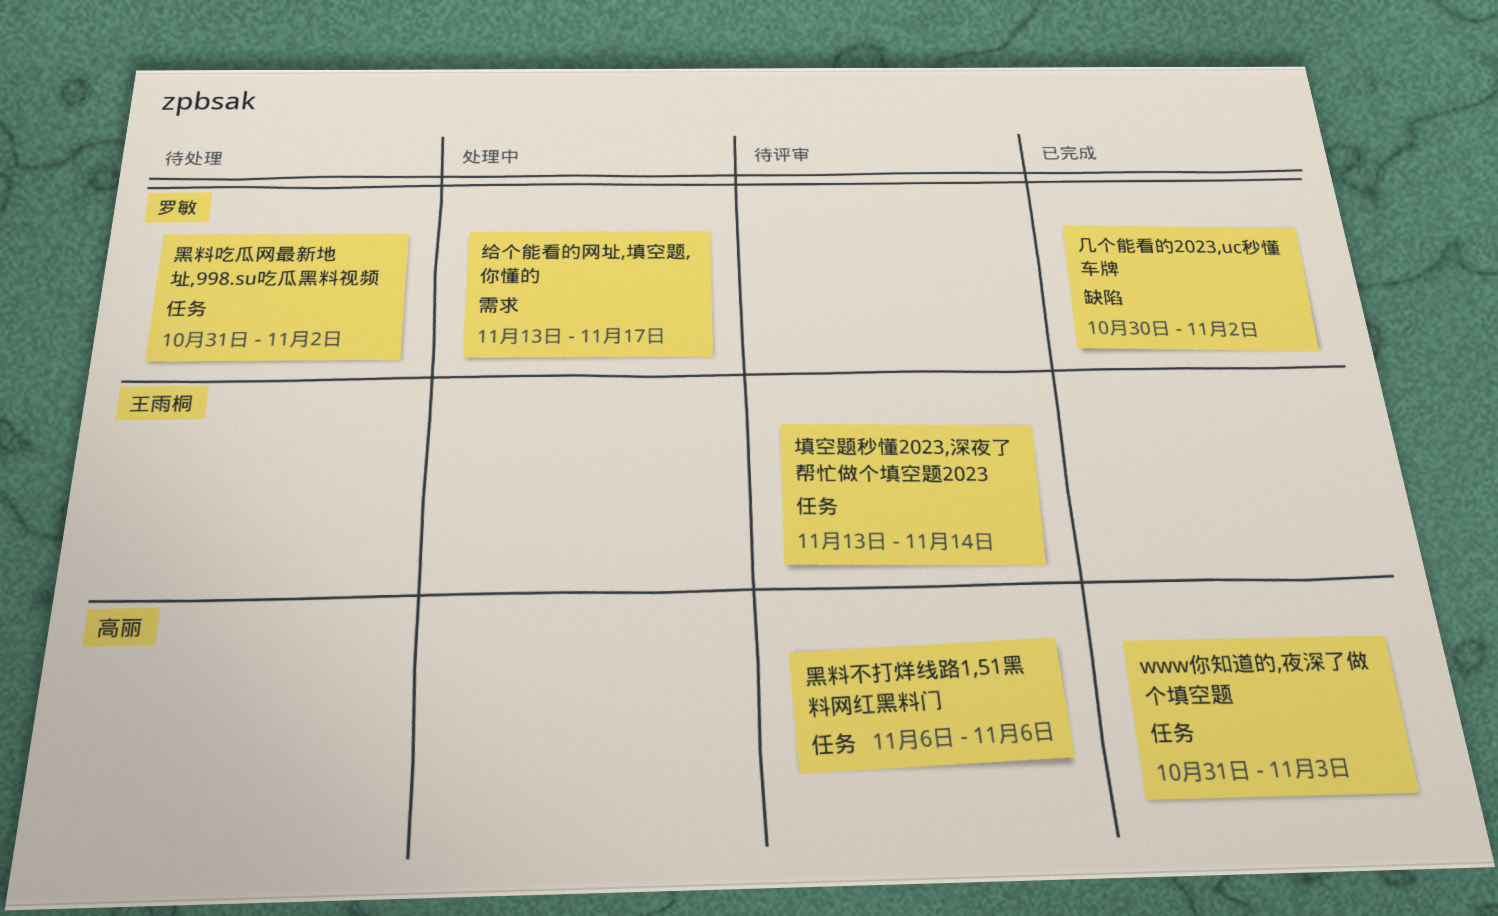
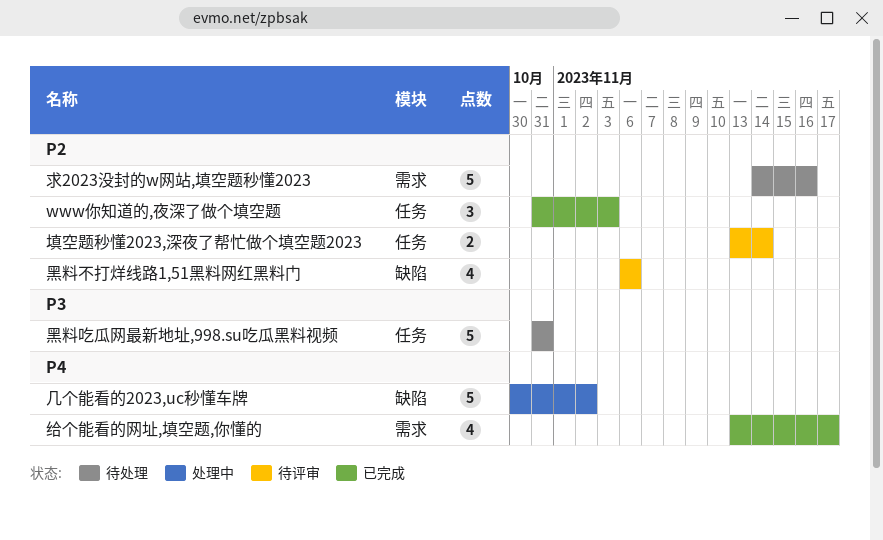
几个能看的2023,uc秒懂车牌, status: 已完成 -> 处理中
求2023没封的w网站,填空题秒懂2023: none -> present
给个能看的网址,填空题,你懂的, status: 处理中 -> 已完成
黑料不打烊线路1,51黑料网红黑料门, label: 任务 -> 缺陷
黑料吃瓜网最新地址,998.su吃瓜黑料视频, due: Nov 2 -> Oct 31

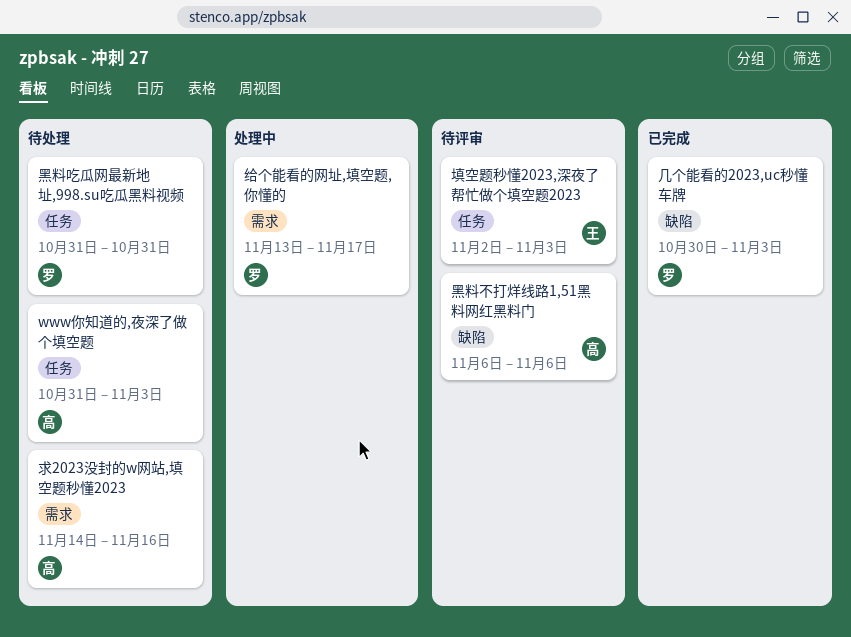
www你知道的,夜深了做个填空题, status: 已完成 -> 待处理
几个能看的2023,uc秒懂车牌, status: 处理中 -> 已完成
几个能看的2023,uc秒懂车牌, due: Nov 2 -> Nov 3
填空题秒懂2023,深夜了帮忙做个填空题2023, start: Nov 13 -> Nov 2
填空题秒懂2023,深夜了帮忙做个填空题2023, due: Nov 14 -> Nov 3
给个能看的网址,填空题,你懂的, status: 已完成 -> 处理中

